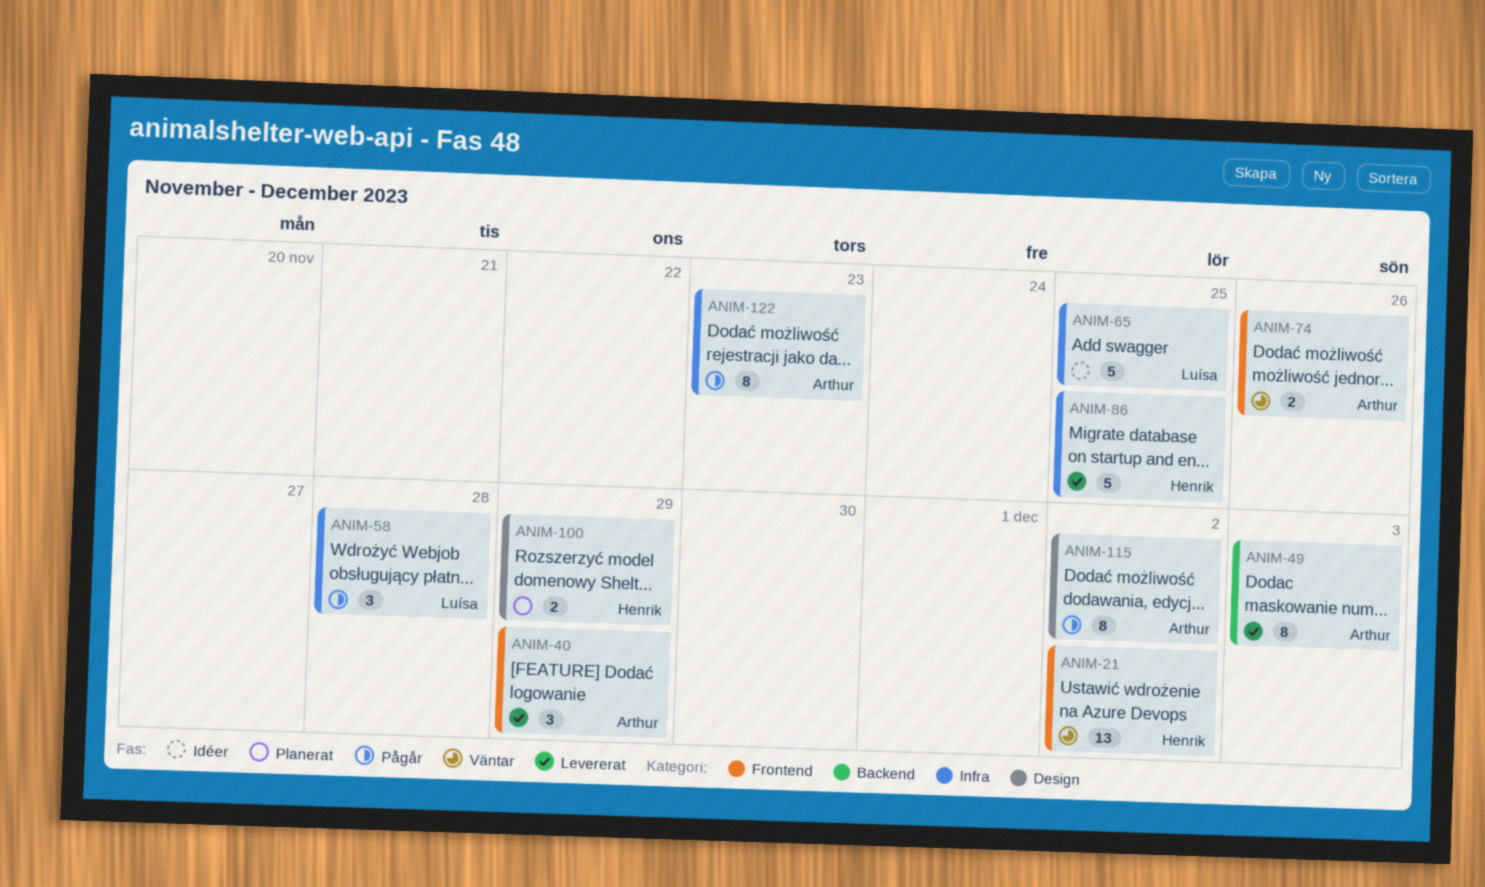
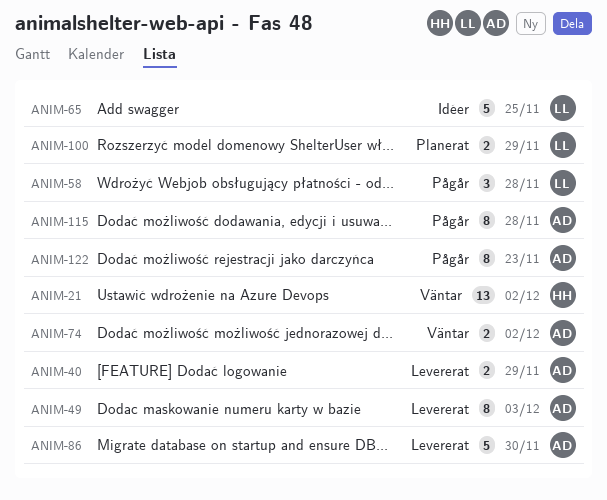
ANIM-40, estimate: 3 -> 2
ANIM-74, due: Nov 26 -> Dec 2
ANIM-86, owner: Henrik -> Arthur
ANIM-86, due: Nov 25 -> Nov 30
ANIM-100, owner: Henrik -> Luísa
ANIM-115, due: Dec 2 -> Nov 28

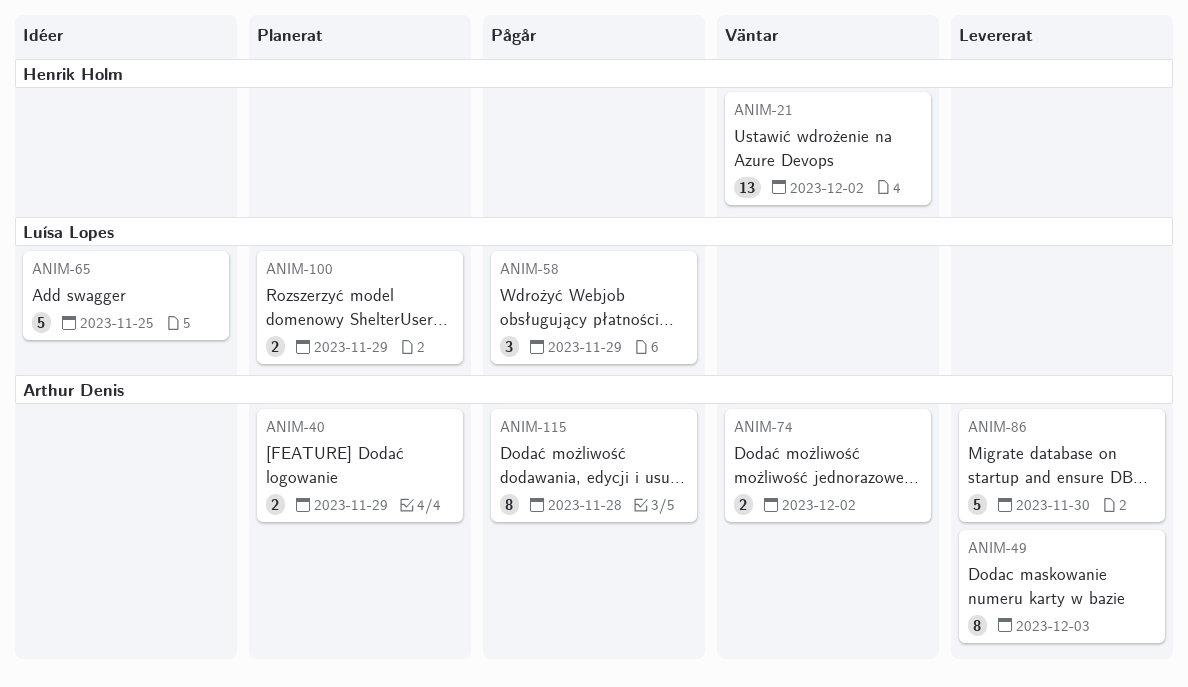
ANIM-40, status: Levererat -> Planerat
ANIM-58, due: Nov 28 -> Nov 29
ANIM-122: present -> none

